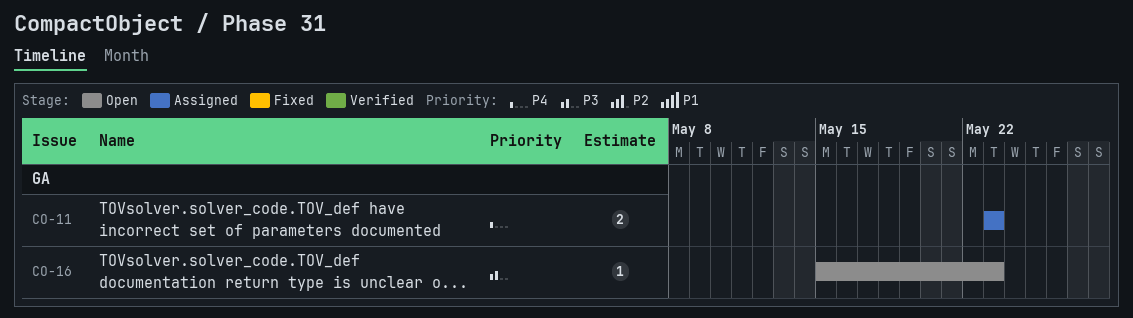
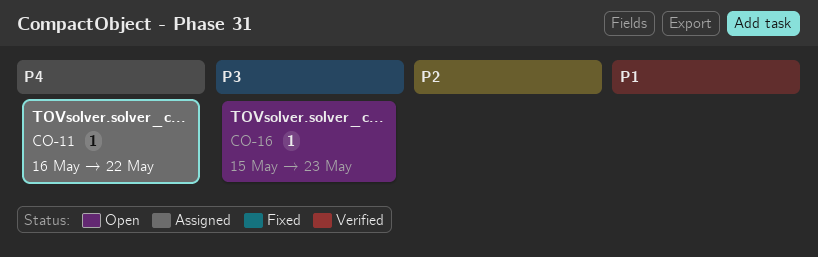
CO-11, estimate: 2 -> 1
CO-11, start: May 23 -> May 16
CO-11, due: May 23 -> May 22

